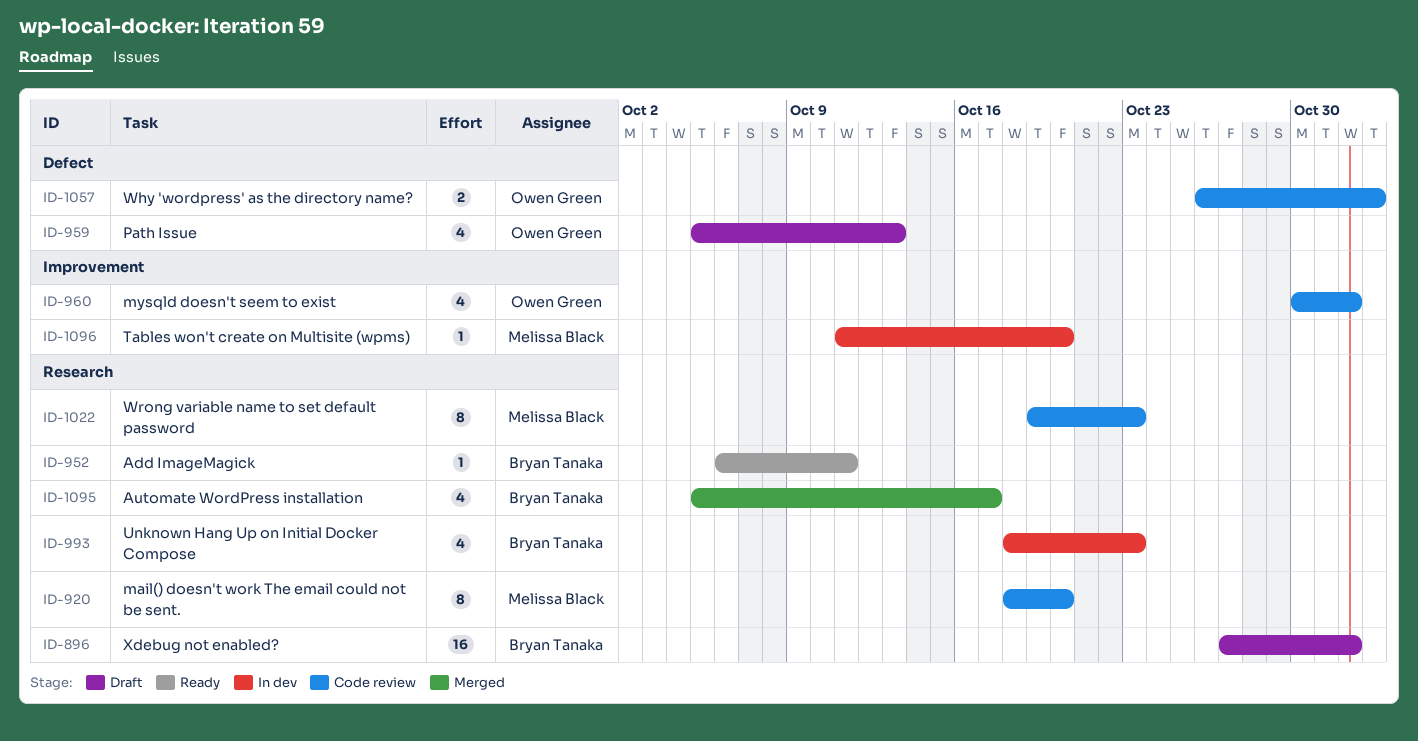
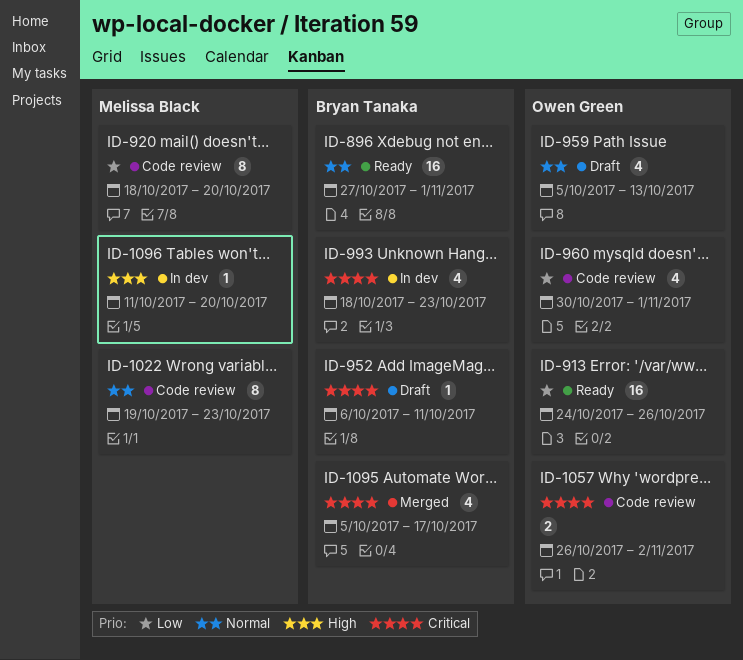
ID-896, status: Draft -> Ready
ID-913: none -> present
ID-952, status: Ready -> Draft

